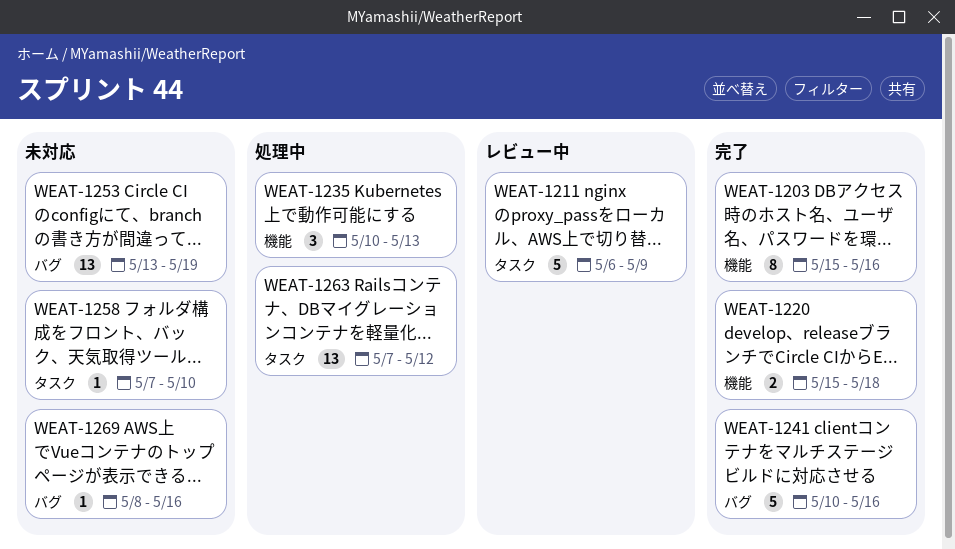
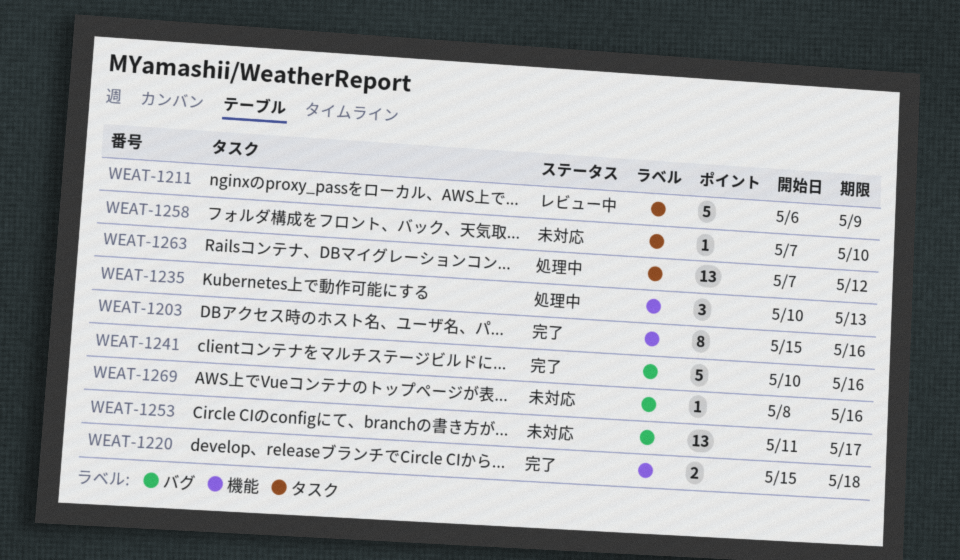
WEAT-1253, start: May 13 -> May 11
WEAT-1253, due: May 19 -> May 17

